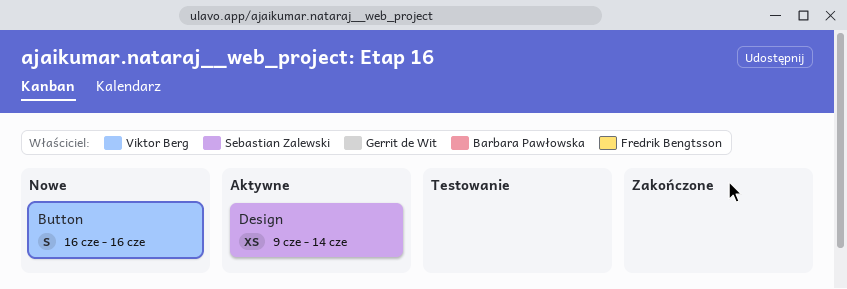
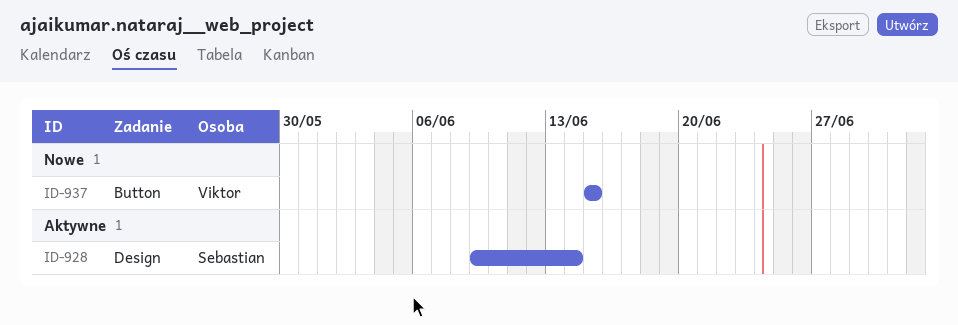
Button, start: Jun 16 -> Jun 15
Button, due: Jun 16 -> Jun 15

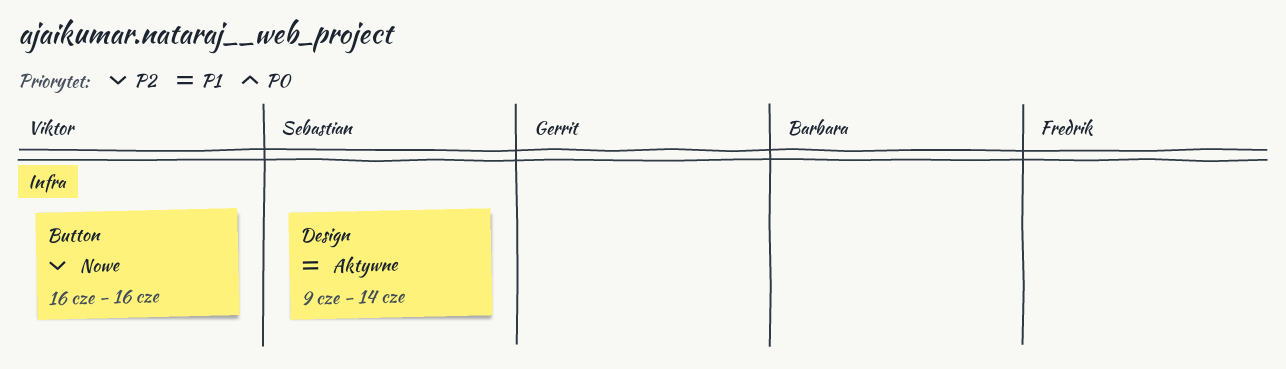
Button, start: Jun 15 -> Jun 16
Button, due: Jun 15 -> Jun 16

